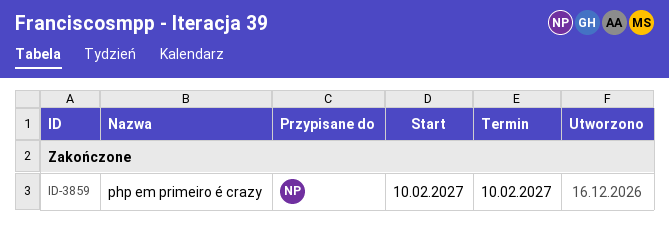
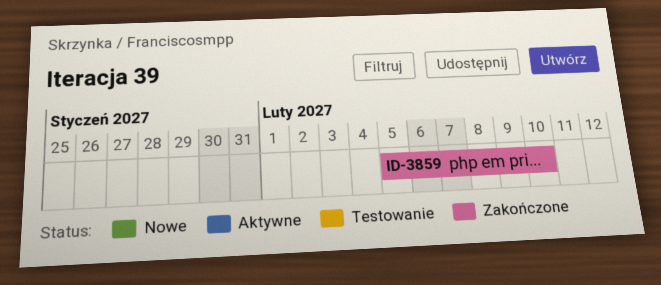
ID-3859, start: Feb 10 -> Feb 5

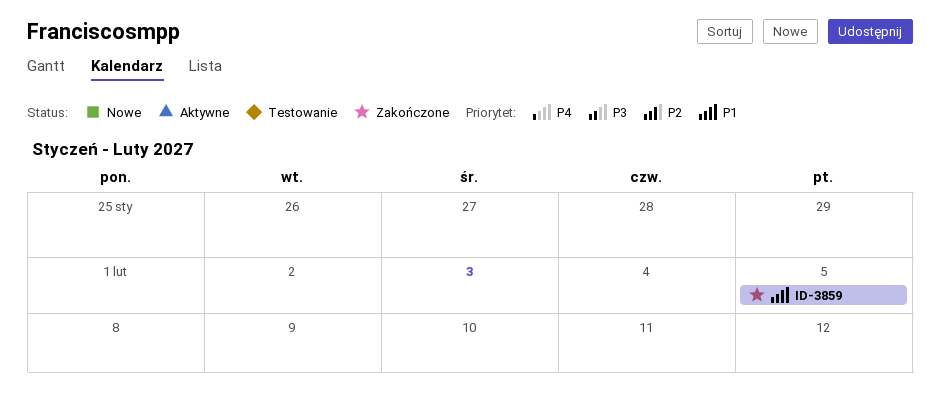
ID-3859, due: Feb 10 -> Feb 5

